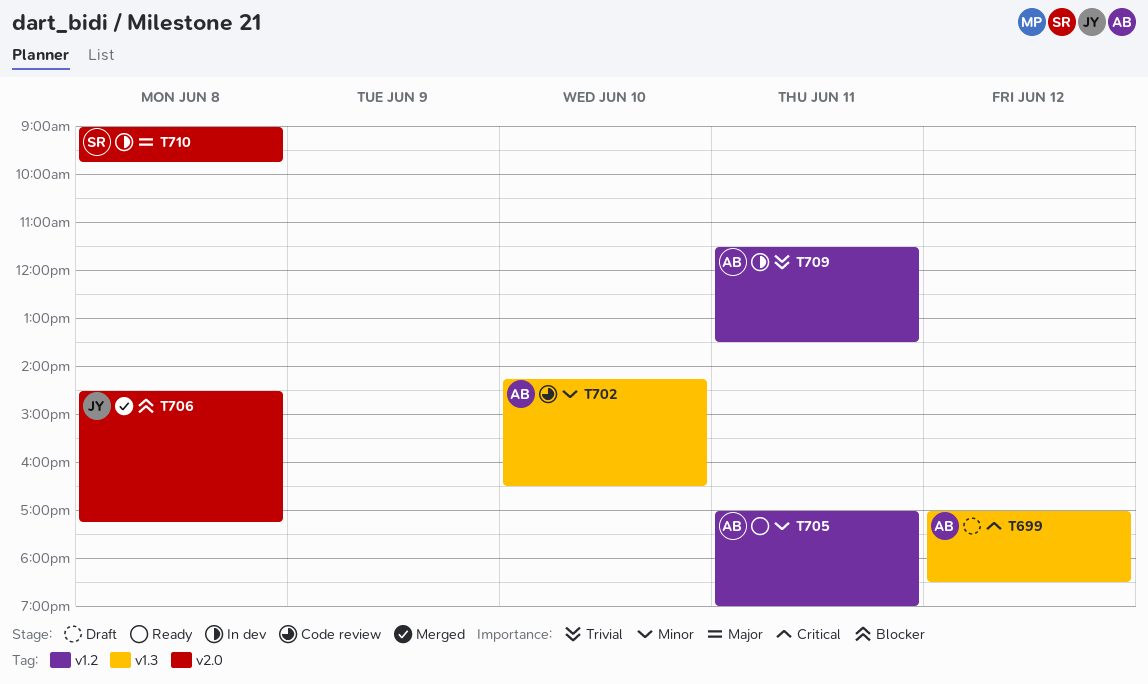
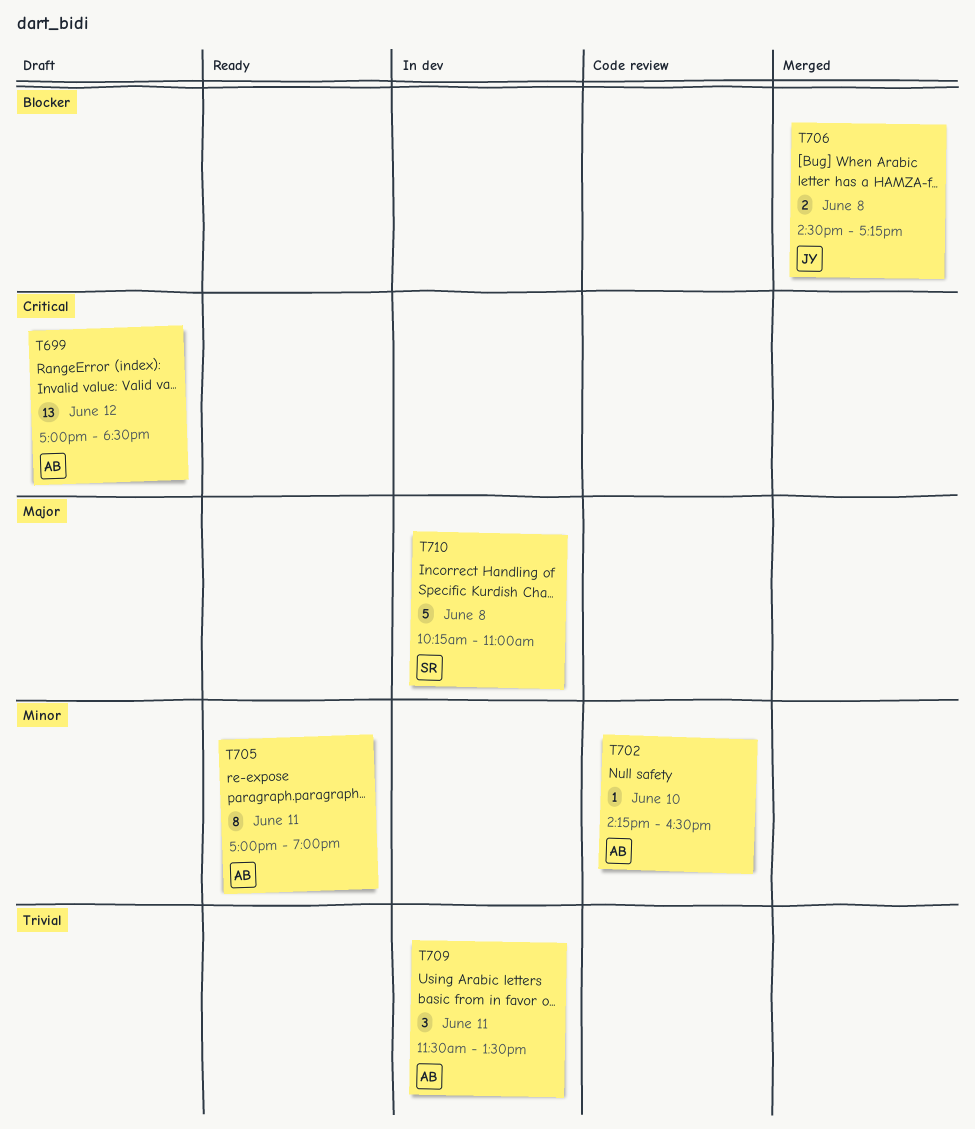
T710, begins: 09:00 -> 10:15
T710, ends: 09:45 -> 11:00

